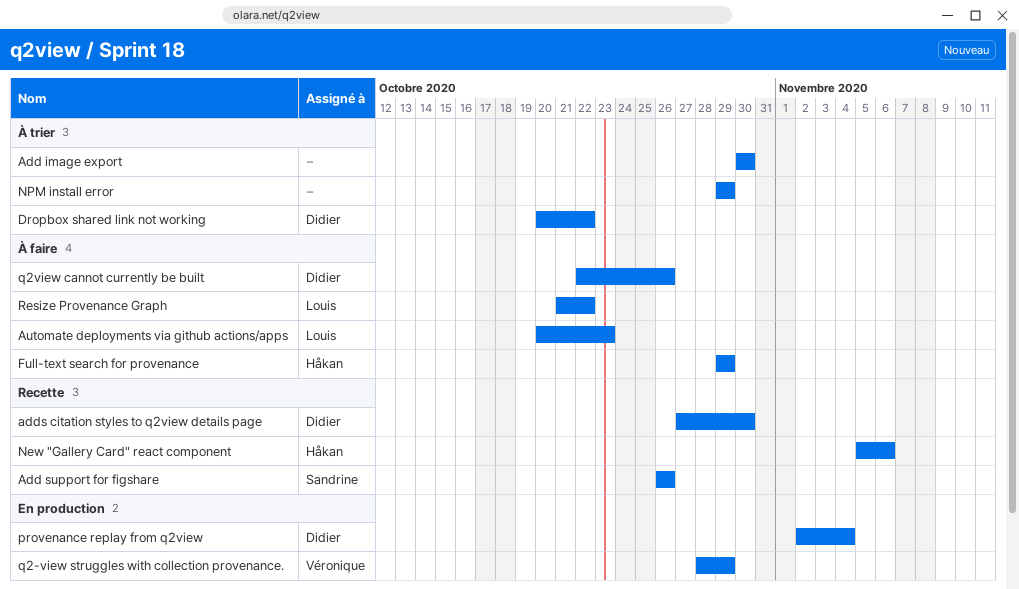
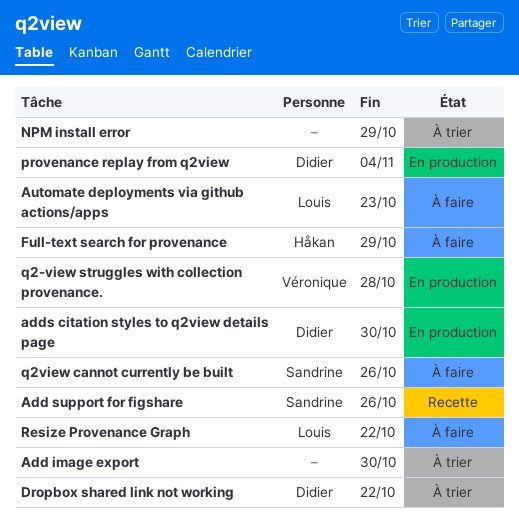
adds citation styles to q2view details page, status: Recette -> En production
New "Gallery Card" react component: present -> none
q2-view struggles with collection provenance., due: Oct 29 -> Oct 28
q2view cannot currently be built, owner: Didier -> Sandrine

